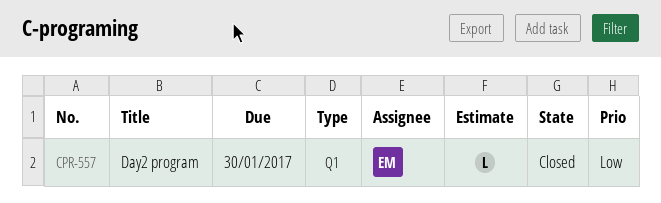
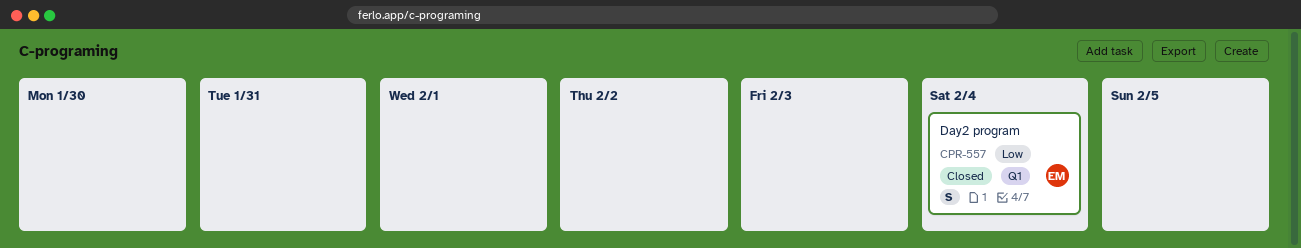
CPR-557, estimate: L -> S
CPR-557, due: Jan 30 -> Feb 4

